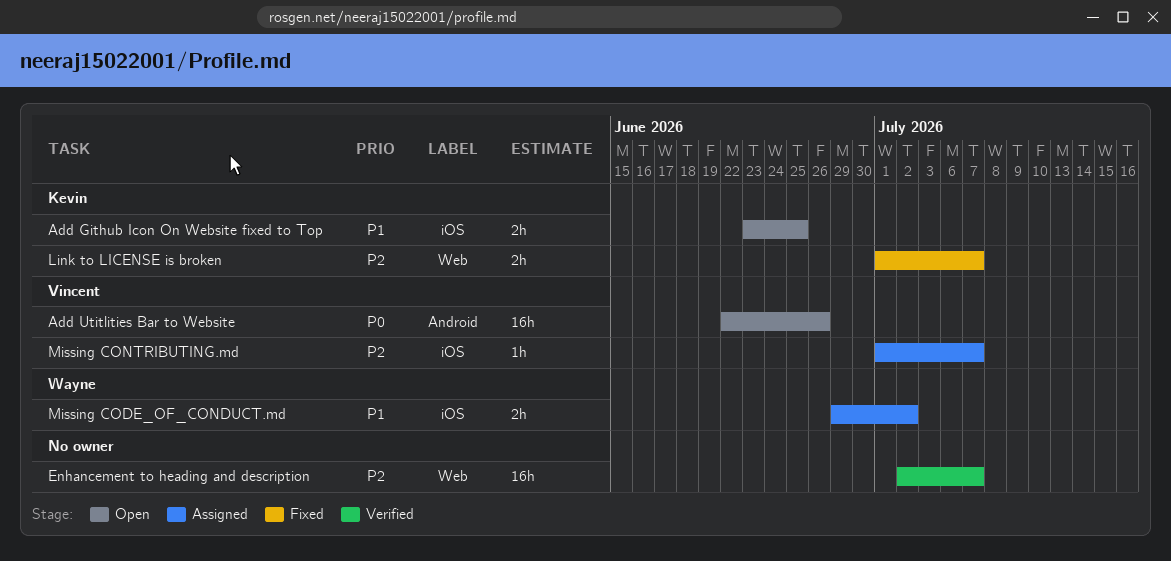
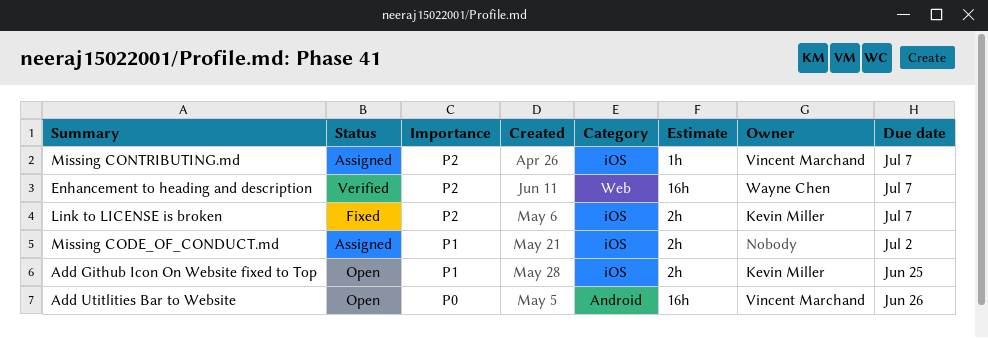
Enhancement to heading and description, owner: none -> Wayne Chen
Link to LICENSE is broken, label: Web -> iOS
Missing CODE_OF_CONDUCT.md, owner: Wayne Chen -> none

